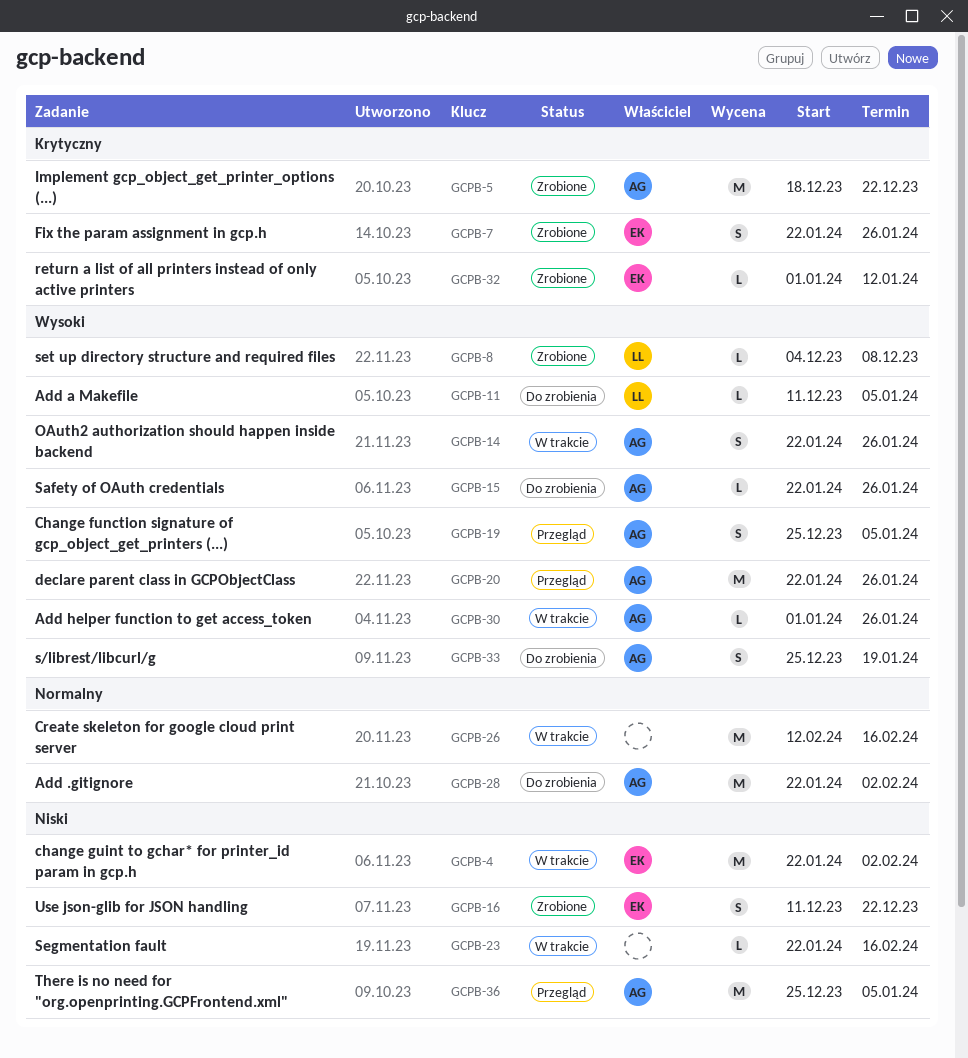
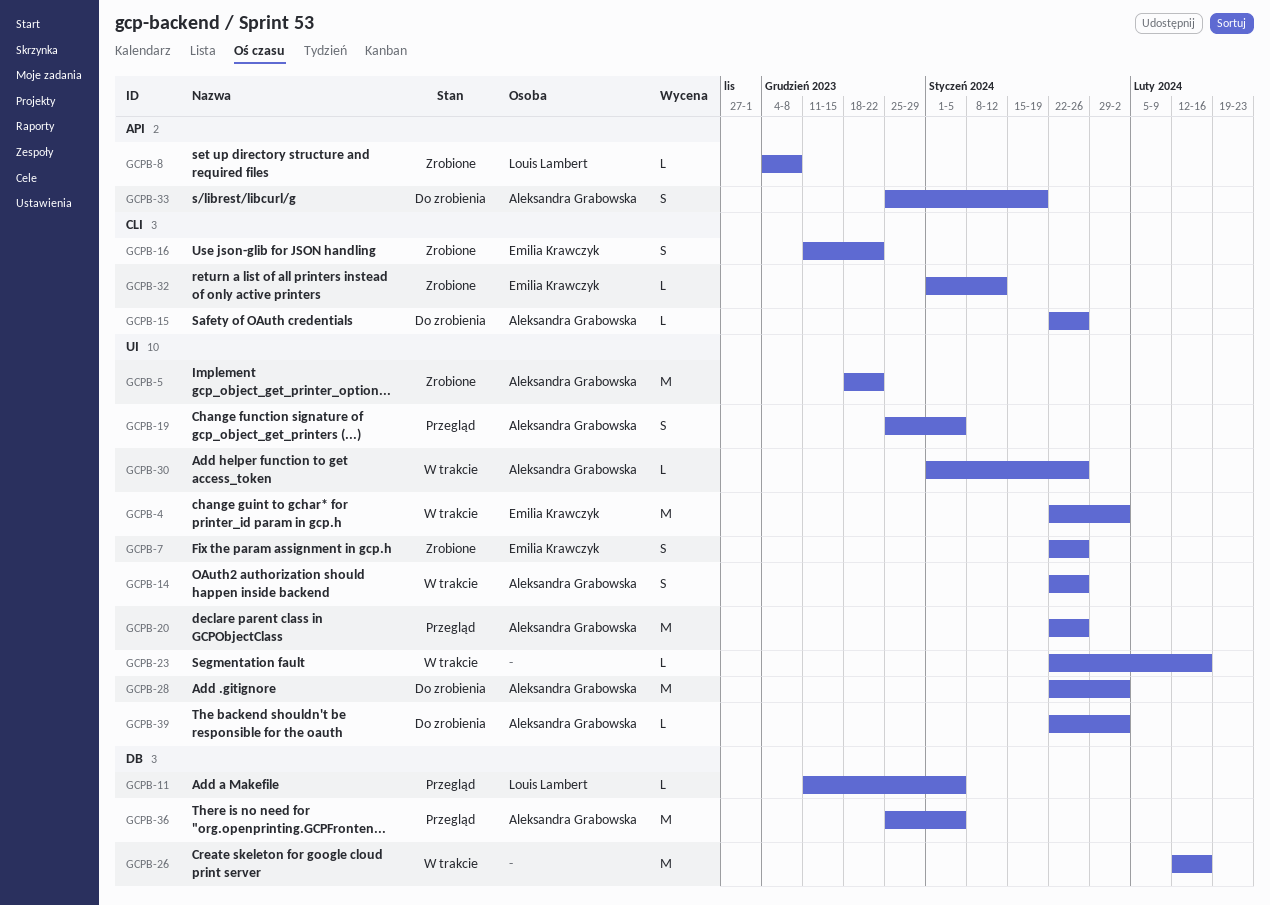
GCPB-11, status: Do zrobienia -> Przegląd
GCPB-39: none -> present

